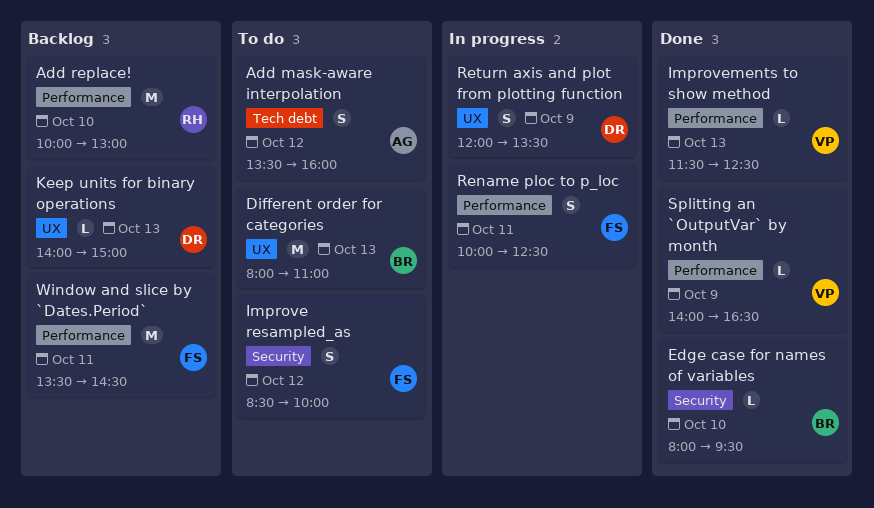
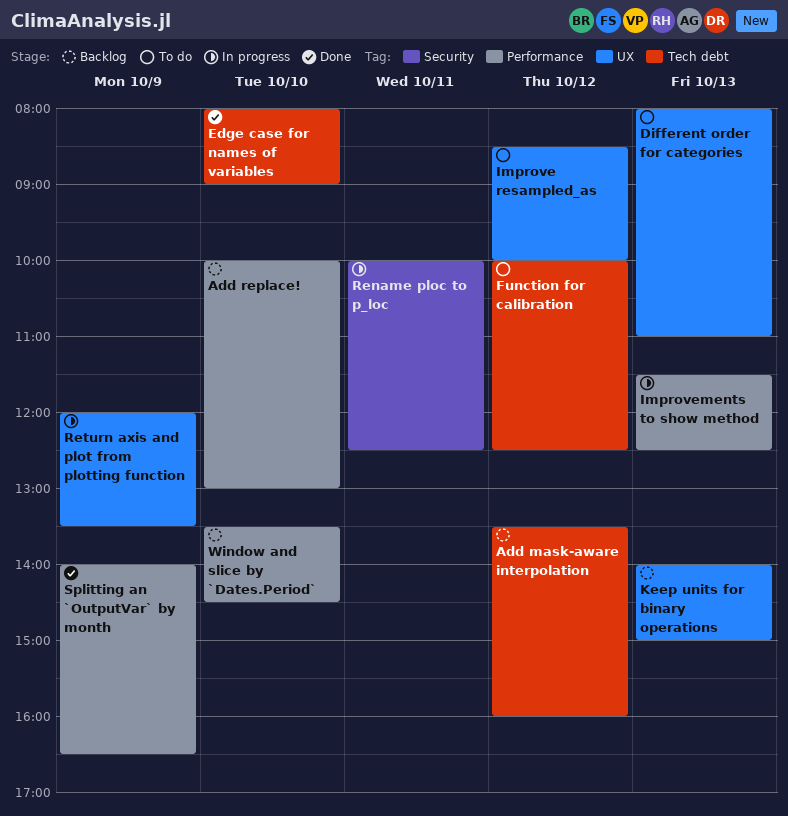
Add mask-aware interpolation, status: To do -> Backlog
Edge case for names of variables, label: Security -> Tech debt
Edge case for names of variables, ends: 09:30 -> 09:00
Function for calibration: none -> present
Improve resampled_as, label: Security -> UX
Improvements to show method, status: Done -> In progress
Rename ploc to p_loc, label: Performance -> Security
Window and slice by `Dates.Period`, day: Oct 11 -> Oct 10

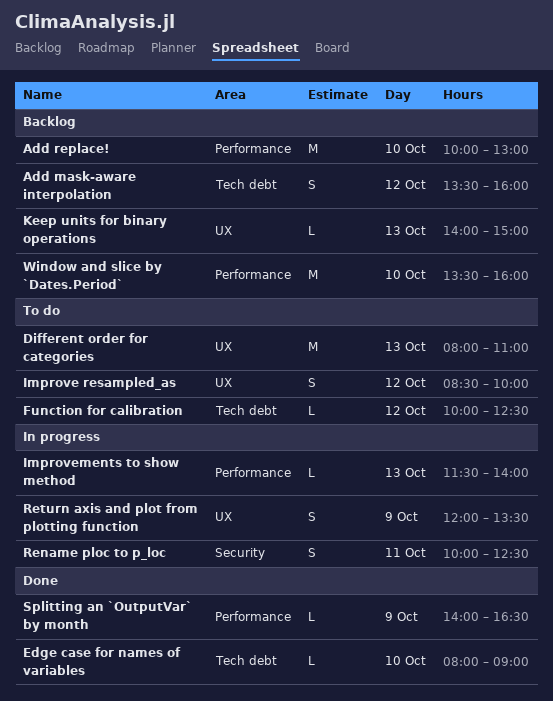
Improvements to show method, ends: 12:30 -> 14:00
Window and slice by `Dates.Period`, ends: 14:30 -> 16:00

